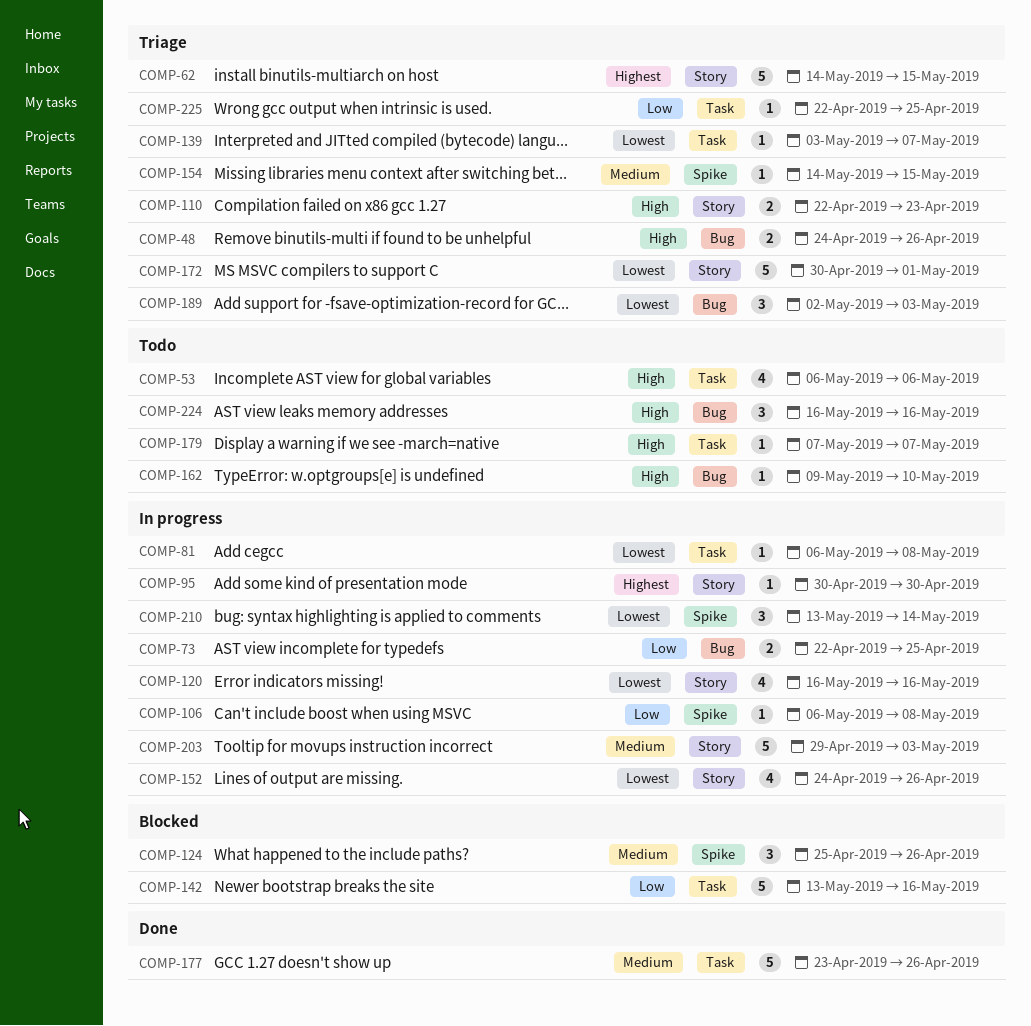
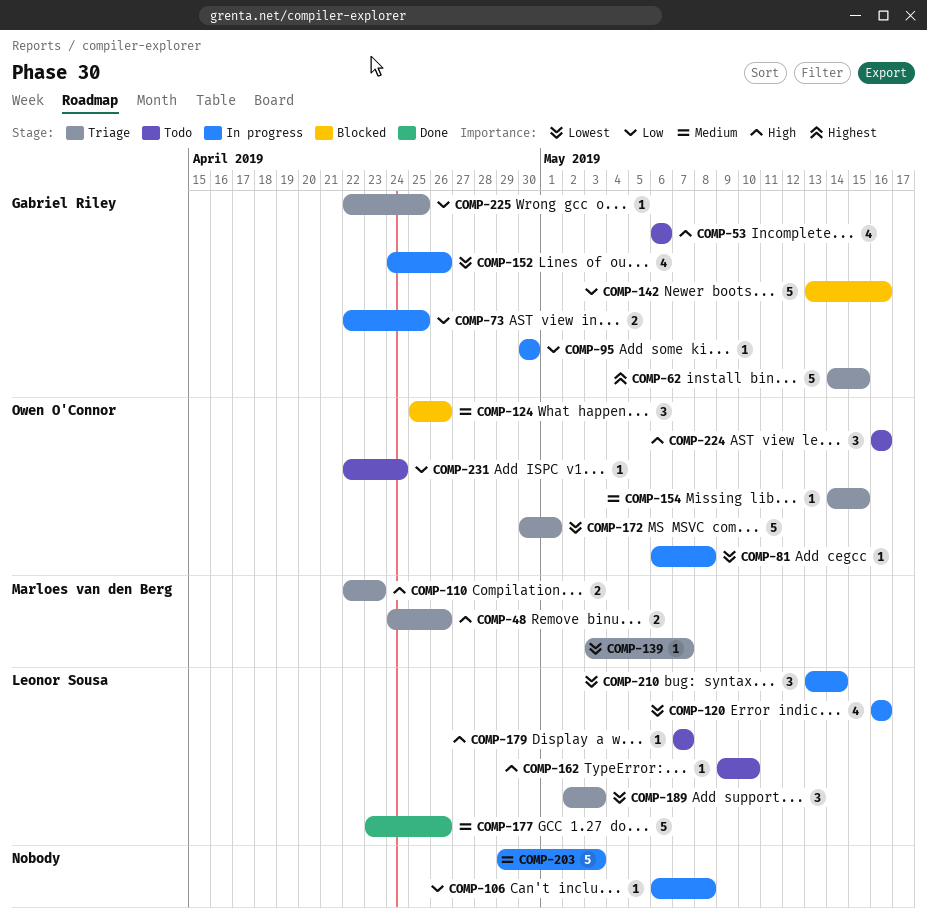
COMP-95, priority: Highest -> Low
COMP-231: none -> present

